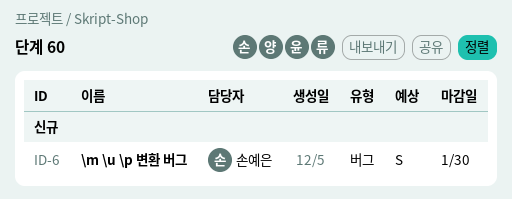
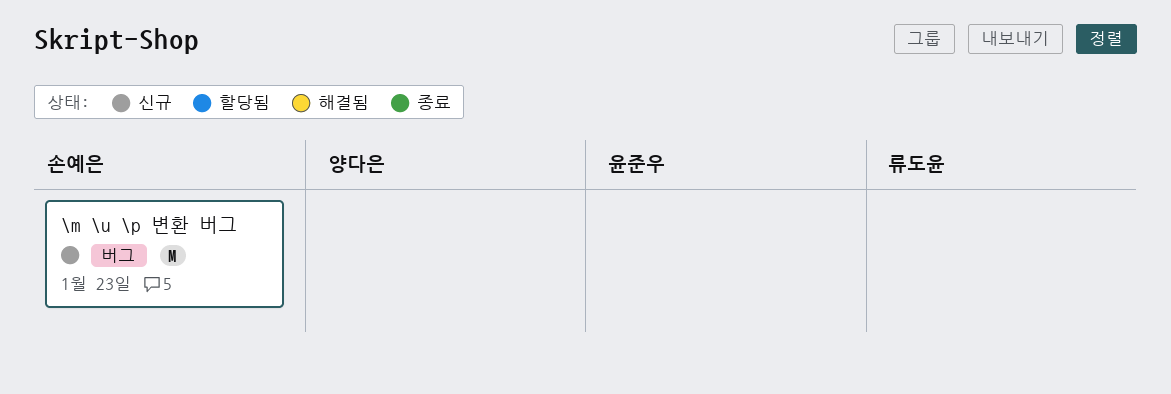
\m \u \p 변환 버그, estimate: S -> M
\m \u \p 변환 버그, due: Jan 30 -> Jan 23

